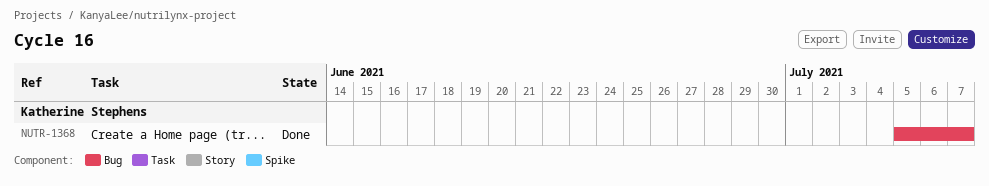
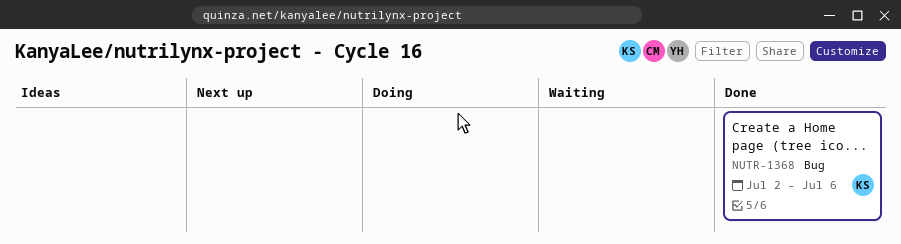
NUTR-1368, start: Jul 5 -> Jul 2
NUTR-1368, due: Jul 7 -> Jul 6

